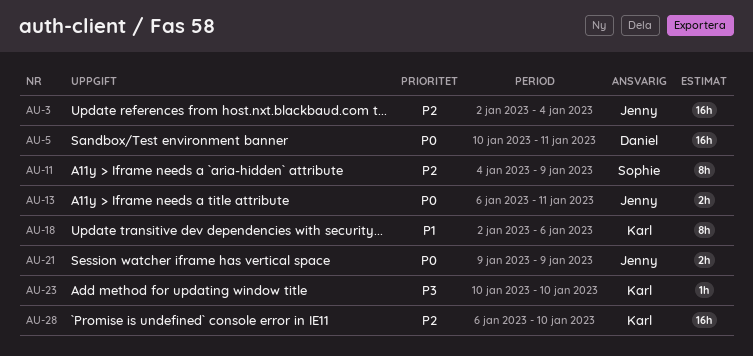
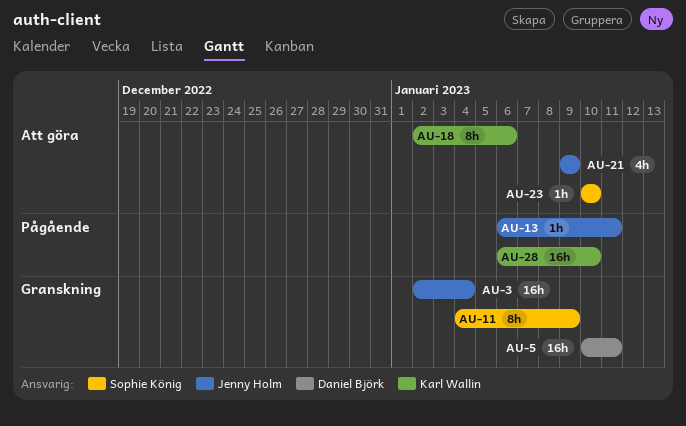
AU-13, estimate: 2h -> 1h
AU-21, estimate: 2h -> 4h
AU-23, owner: Karl Wallin -> Sophie König

